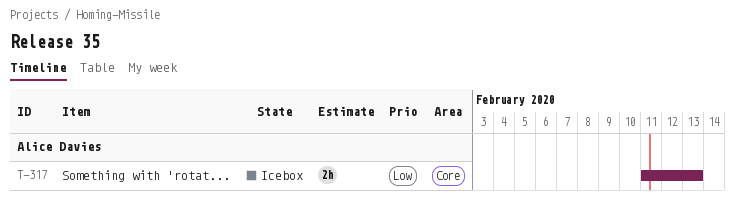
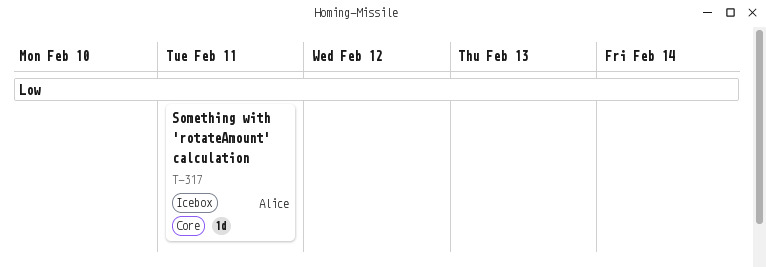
T-317, estimate: 2h -> 1d
T-317, due: Feb 13 -> Feb 11

